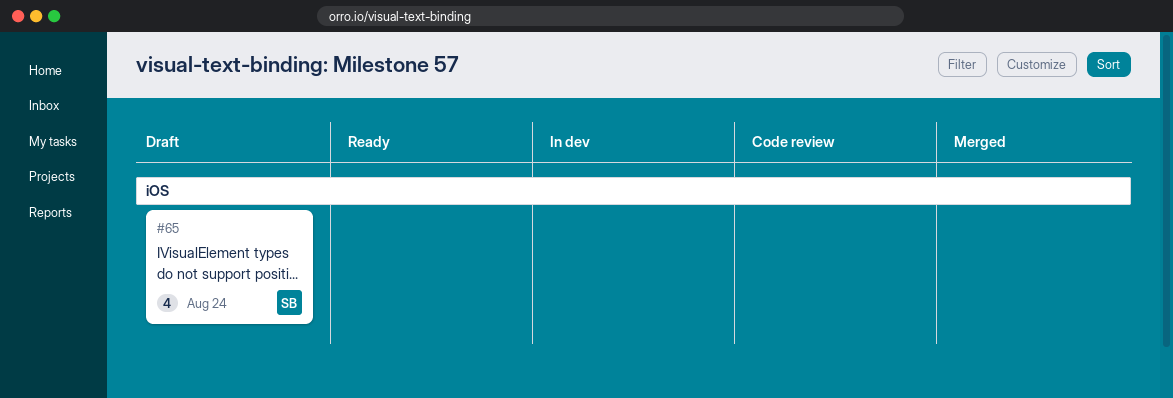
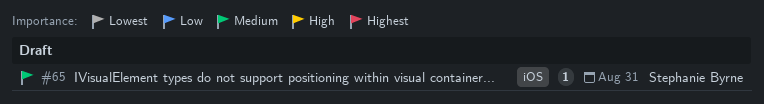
#65, estimate: 4 -> 1
#65, due: Aug 24 -> Aug 31

